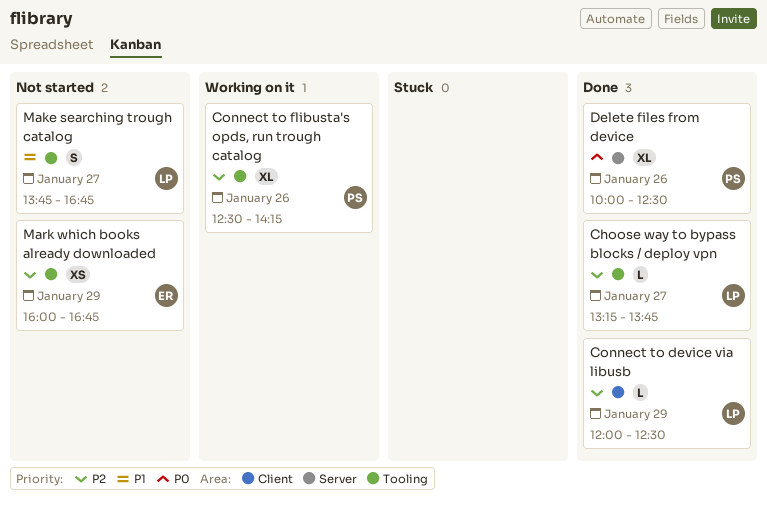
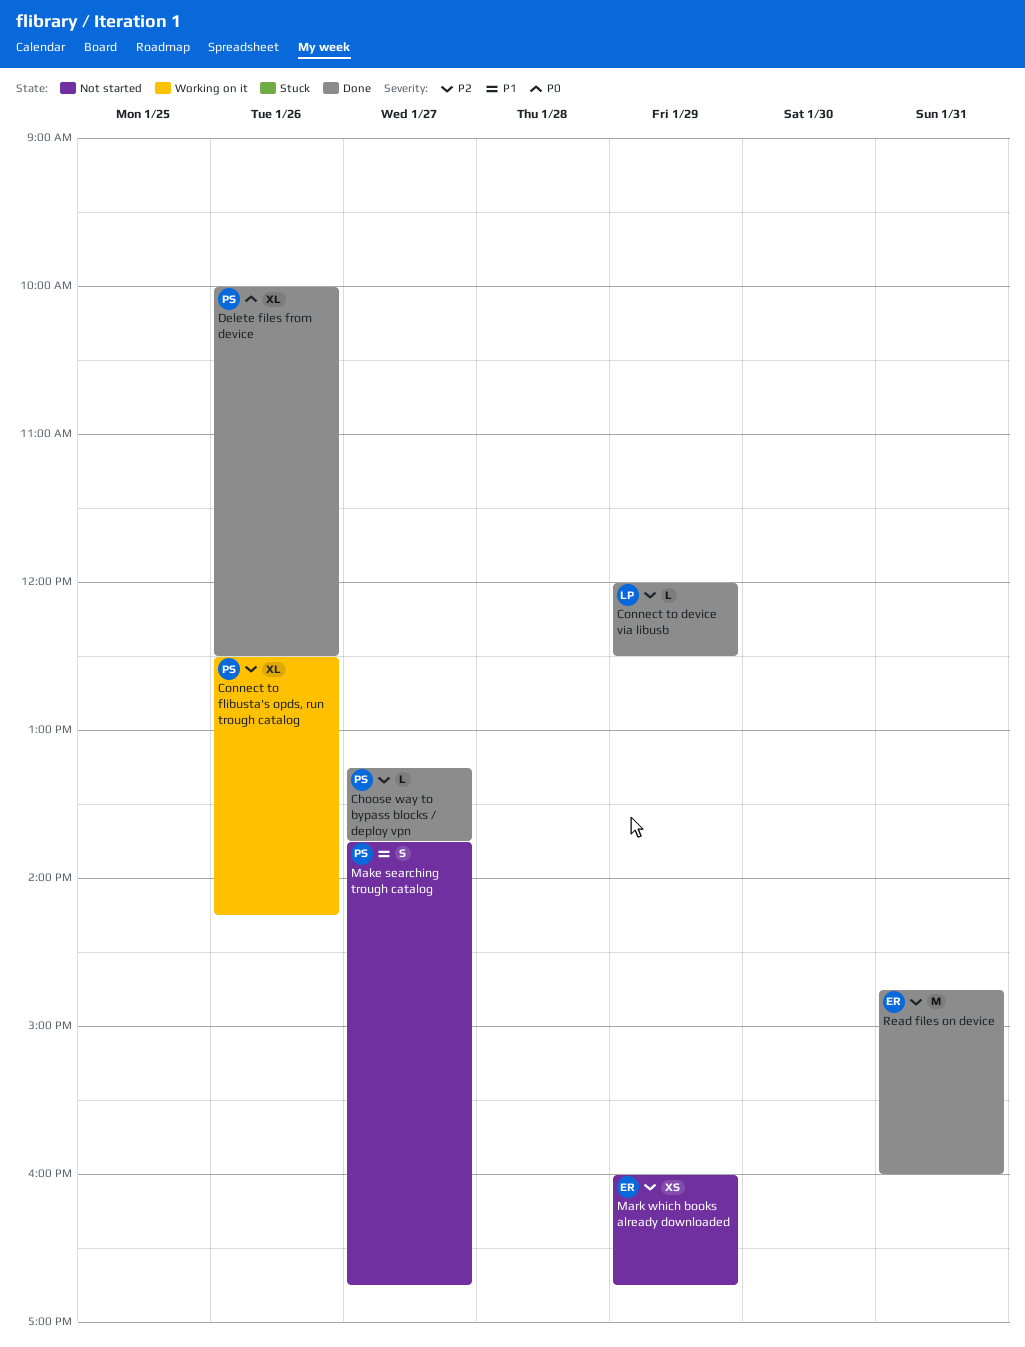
Choose way to bypass blocks / deploy vpn, owner: LP -> PS
Make searching trough catalog, owner: LP -> PS
Read files on device: none -> present

